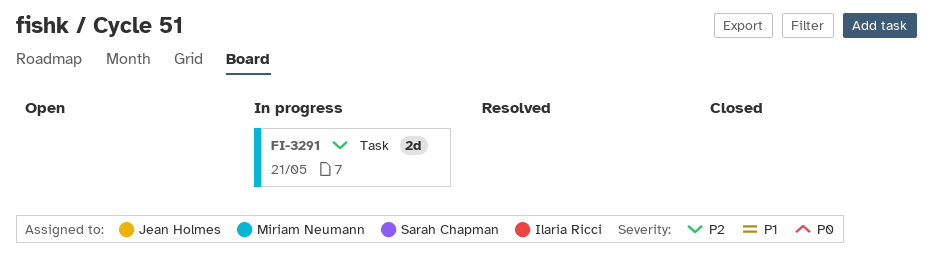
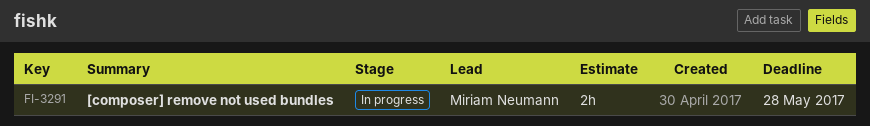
FI-3291, estimate: 2d -> 2h
FI-3291, due: May 21 -> May 28

